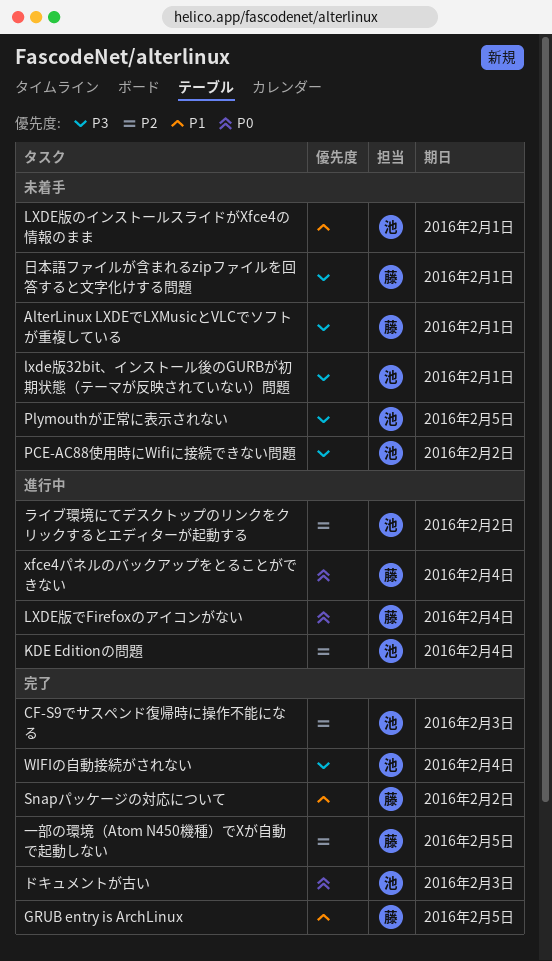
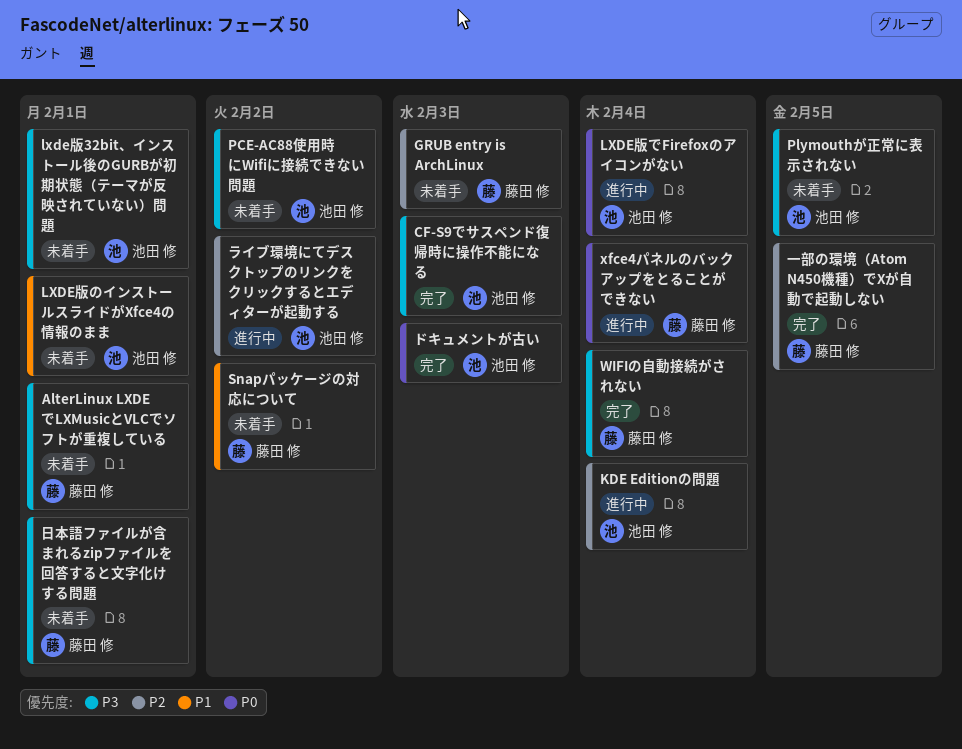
CF-S9でサスペンド復帰時に操作不能になる, priority: P2 -> P3
GRUB entry is ArchLinux, status: 完了 -> 未着手
GRUB entry is ArchLinux, priority: P1 -> P2
GRUB entry is ArchLinux, due: Feb 5 -> Feb 3
LXDE版でFirefoxのアイコンがない, owner: 藤田 修 -> 池田 修
Snapパッケージの対応について, status: 完了 -> 未着手
WIFIの自動接続がされない, owner: 池田 修 -> 藤田 修

